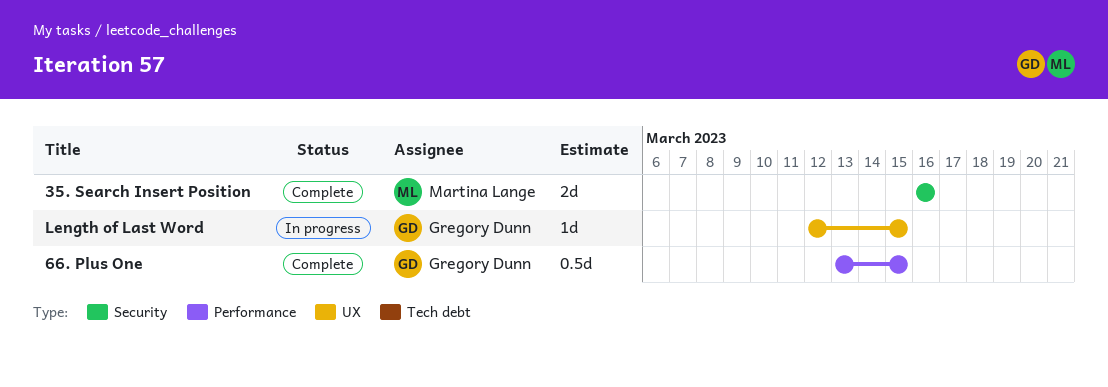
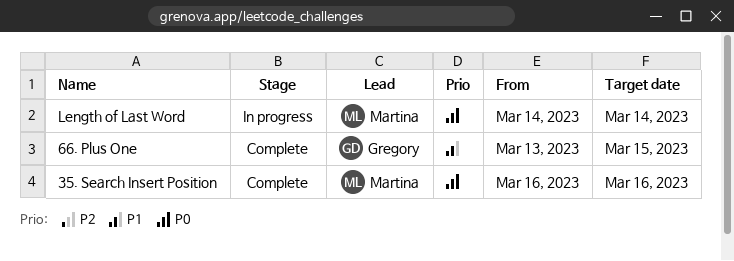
Length of Last Word, owner: Gregory Dunn -> Martina Lange
Length of Last Word, start: Mar 12 -> Mar 14
Length of Last Word, due: Mar 15 -> Mar 14

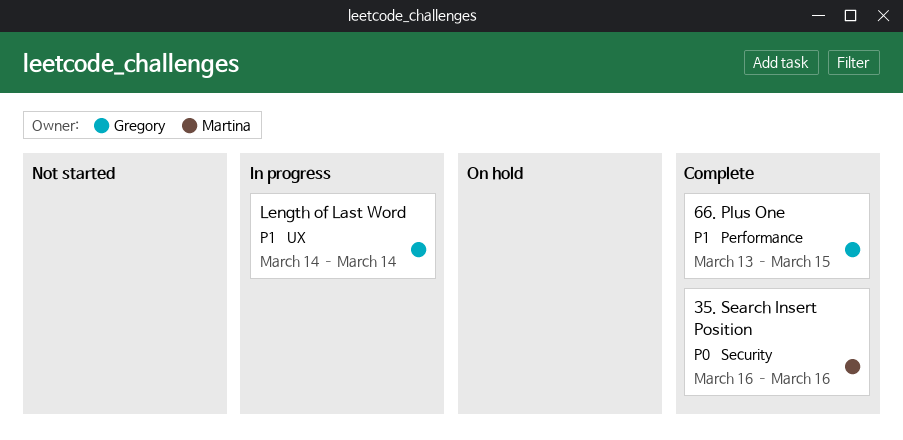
Length of Last Word, owner: Martina -> Gregory
Length of Last Word, priority: P0 -> P1

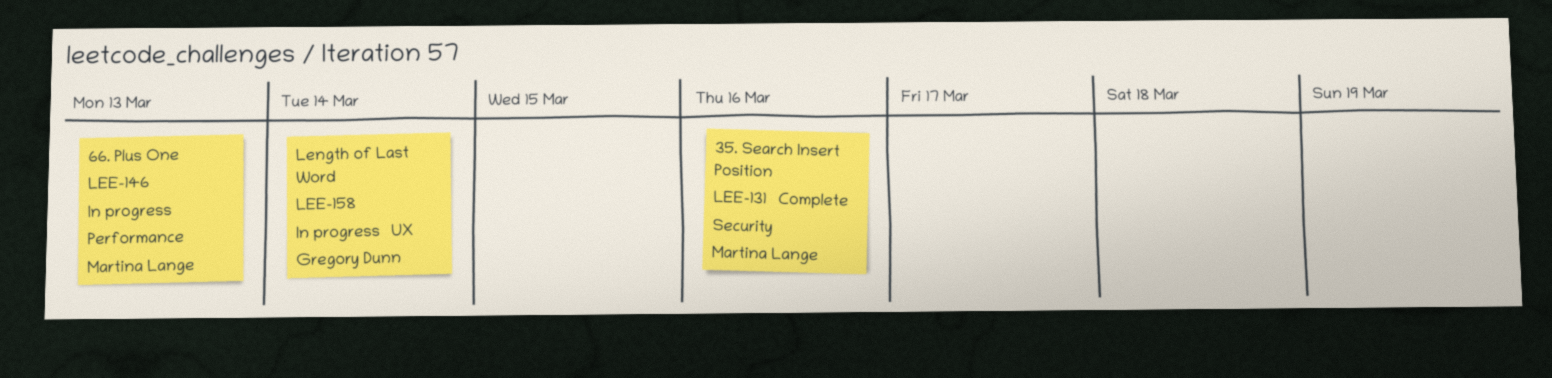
66. Plus One, status: Complete -> In progress
66. Plus One, owner: Gregory Dunn -> Martina Lange
66. Plus One, due: Mar 15 -> Mar 13

